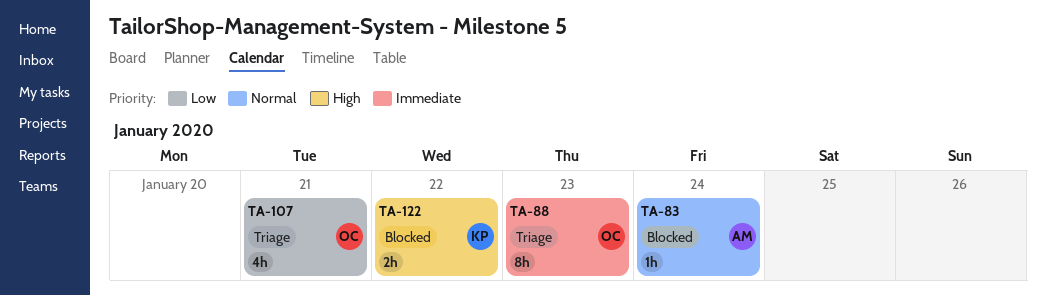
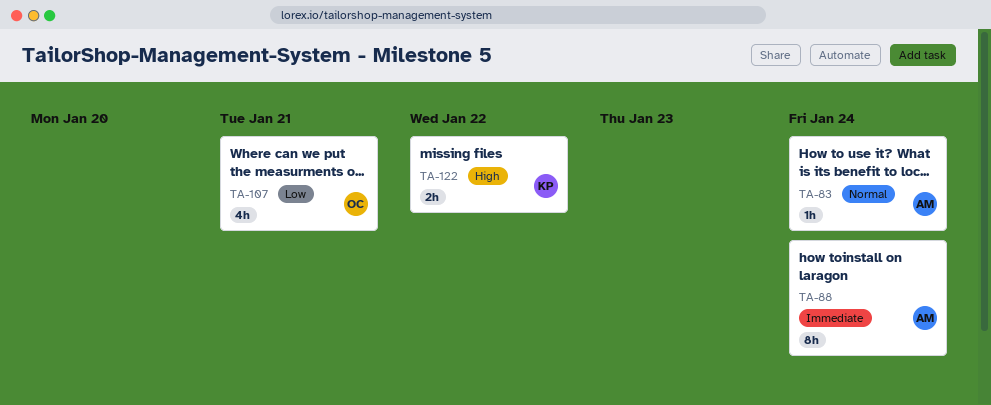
TA-88, owner: OC -> AM
TA-88, due: Jan 23 -> Jan 24

